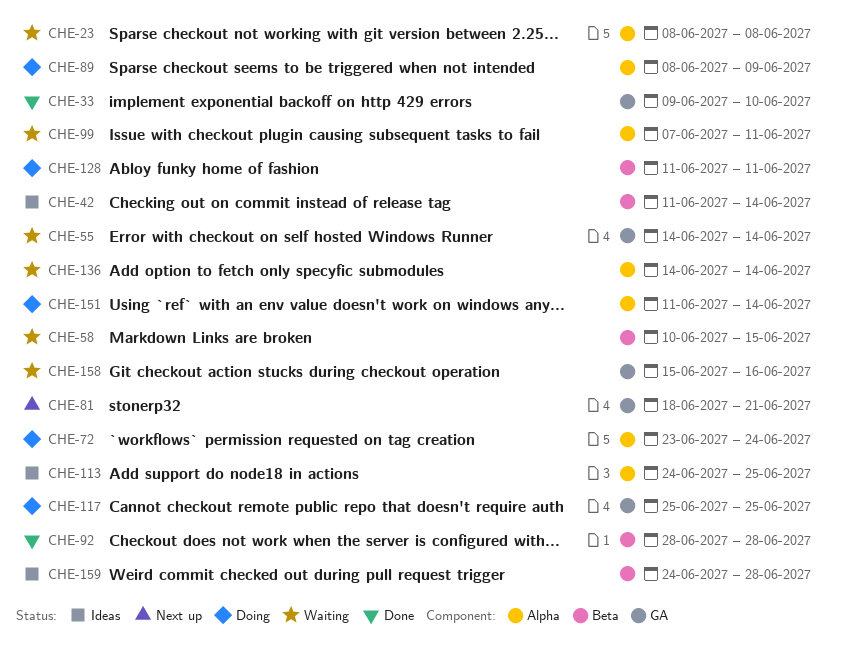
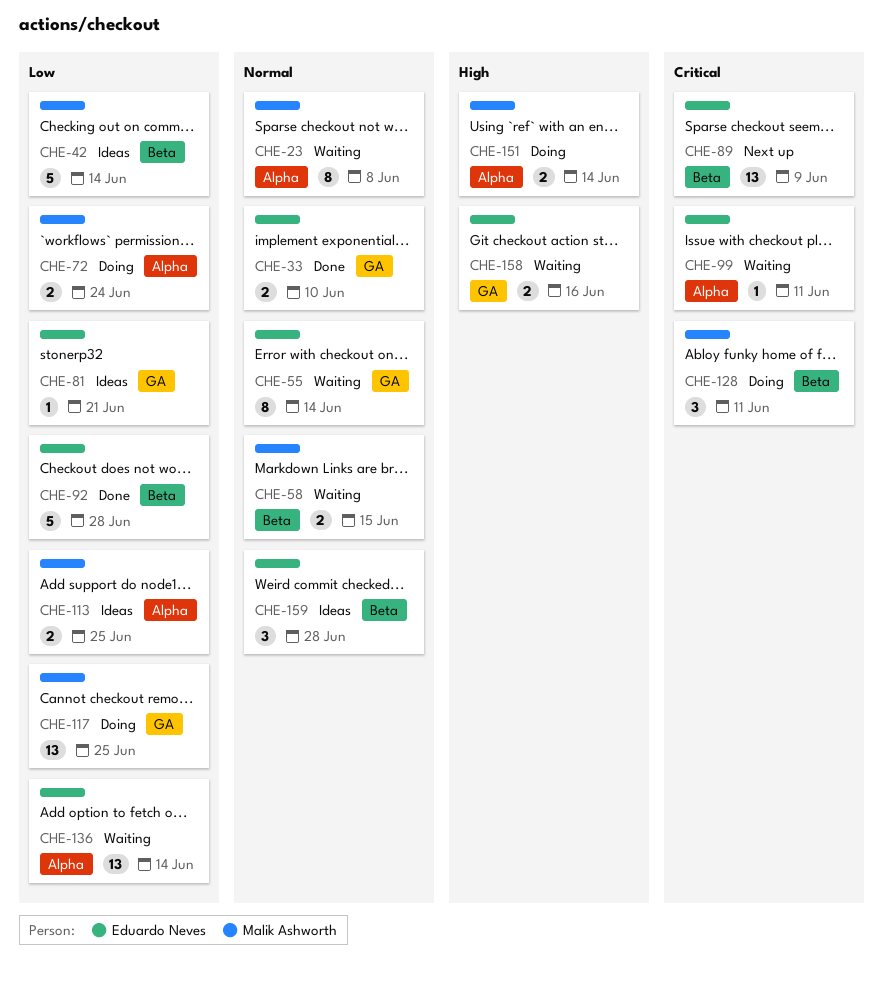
CHE-81, status: Next up -> Ideas
CHE-89, status: Doing -> Next up
CHE-89, label: Alpha -> Beta

